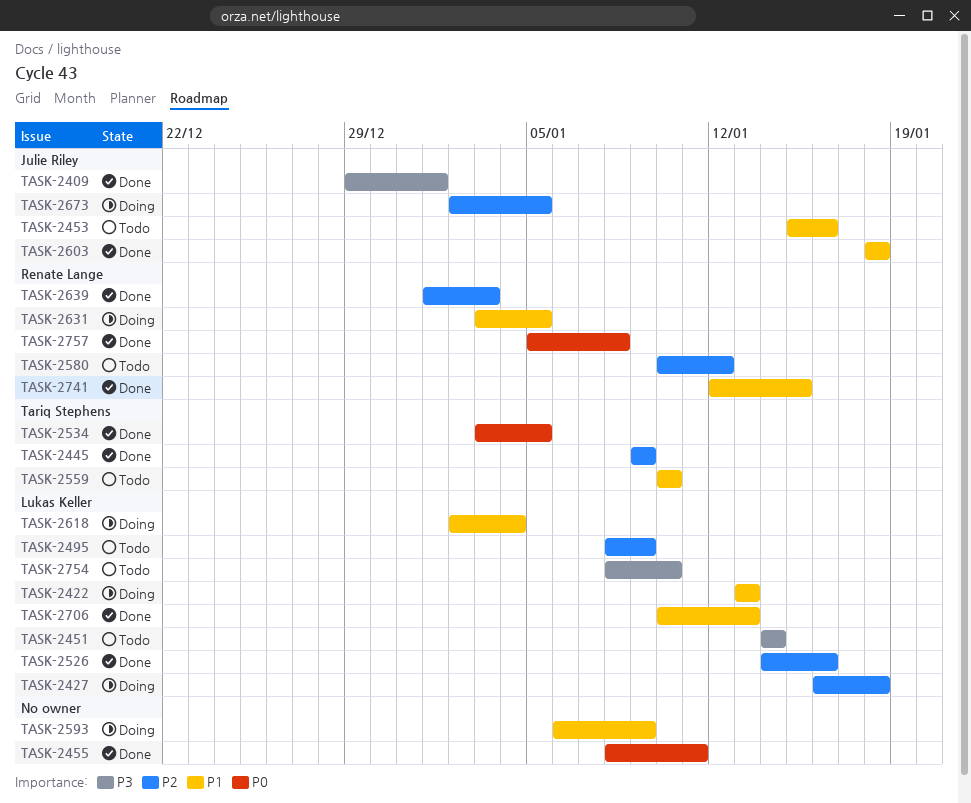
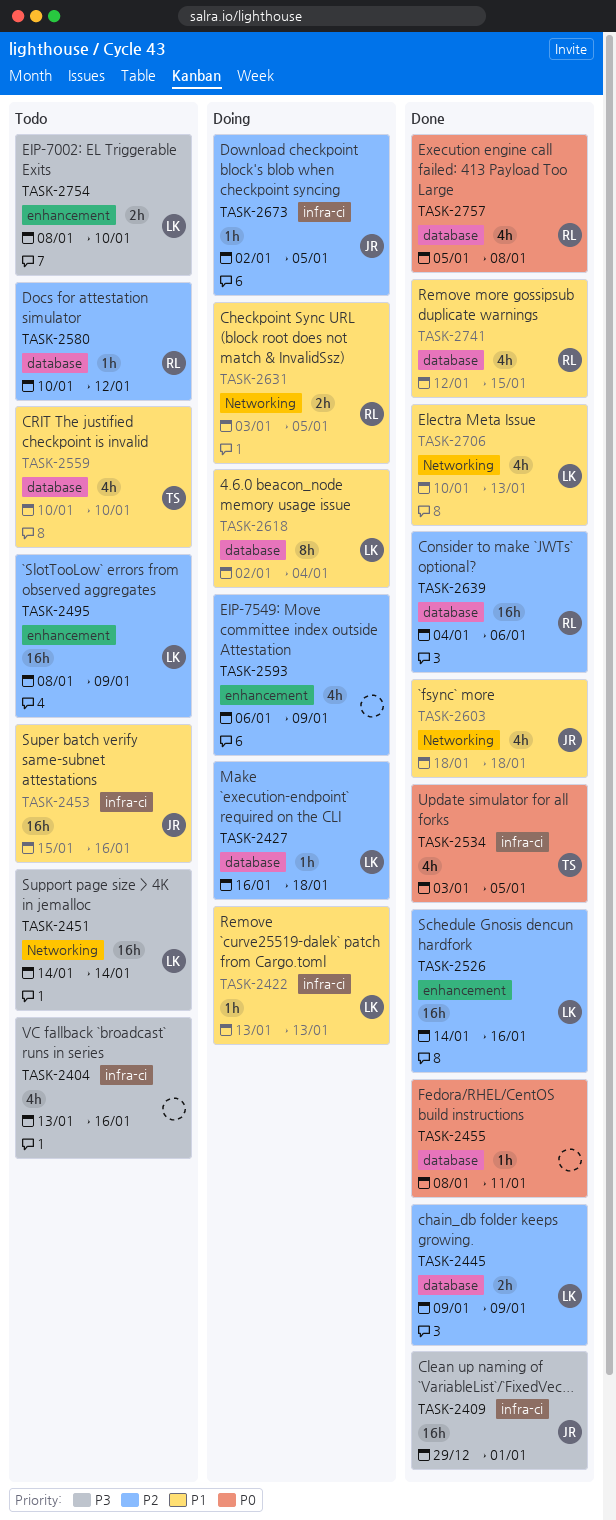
TASK-2404: none -> present
TASK-2445, owner: Tariq Stephens -> Lukas Keller
TASK-2593, priority: P1 -> P2
TASK-2639, start: Jan 1 -> Jan 4
TASK-2639, due: Jan 3 -> Jan 6

